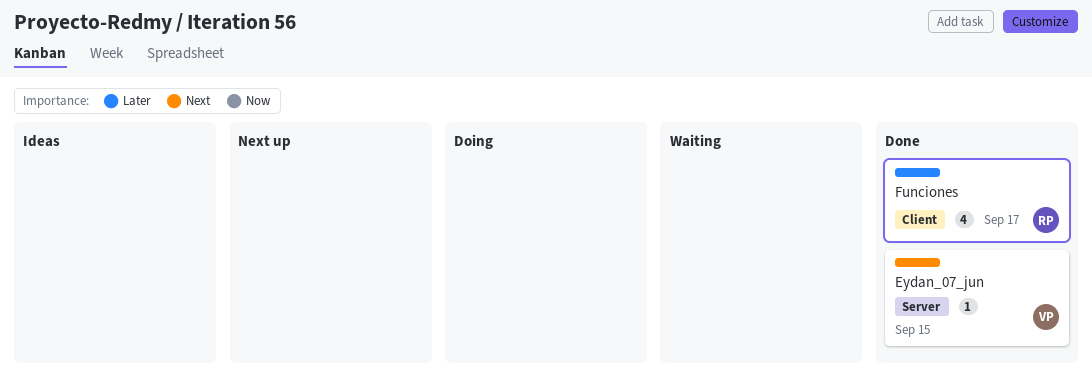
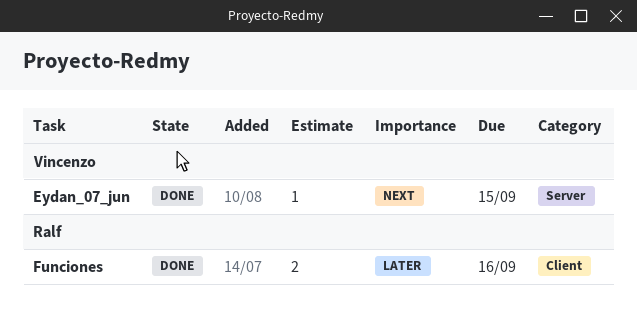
Funciones, estimate: 4 -> 2
Funciones, due: Sep 17 -> Sep 16

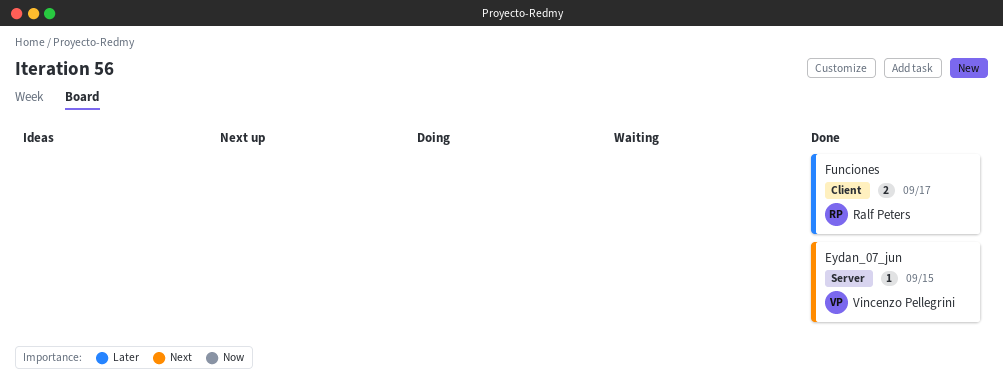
Funciones, due: Sep 16 -> Sep 17

